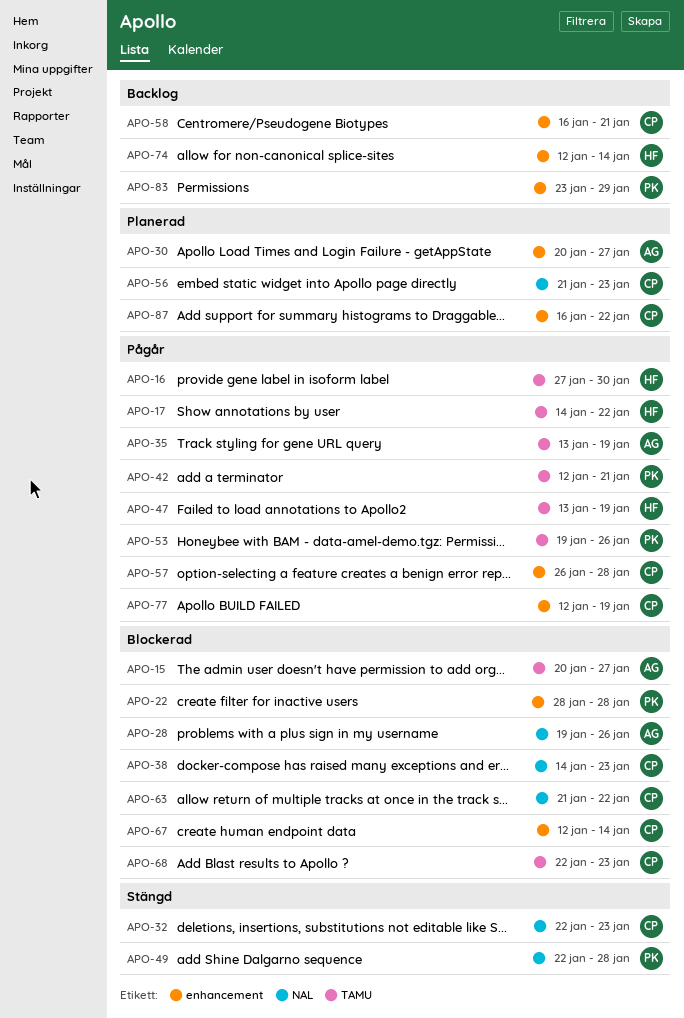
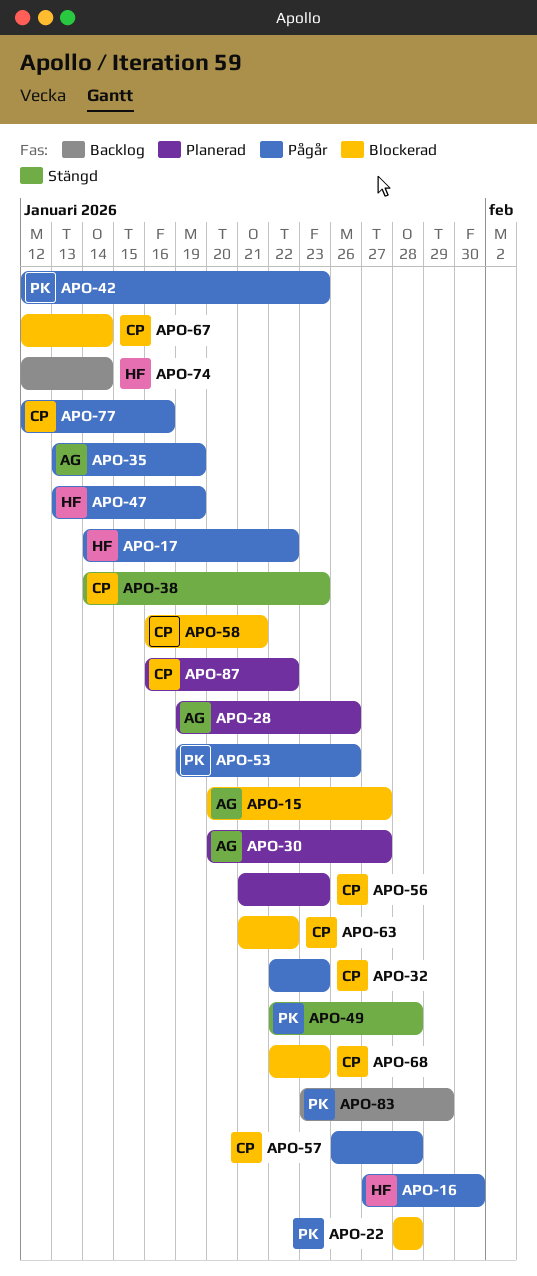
APO-28, status: Blockerad -> Planerad
APO-32, status: Stängd -> Pågår
APO-38, status: Blockerad -> Stängd
APO-42, due: Jan 21 -> Jan 23
APO-58, status: Backlog -> Blockerad
APO-77, due: Jan 19 -> Jan 16

